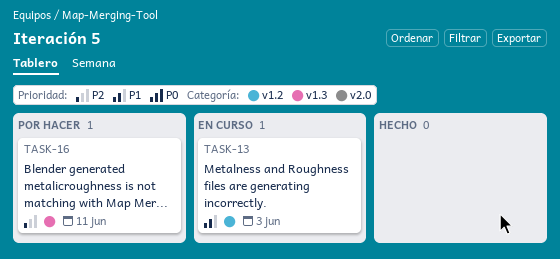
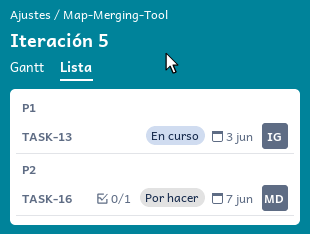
TASK-16, due: Jun 11 -> Jun 7

